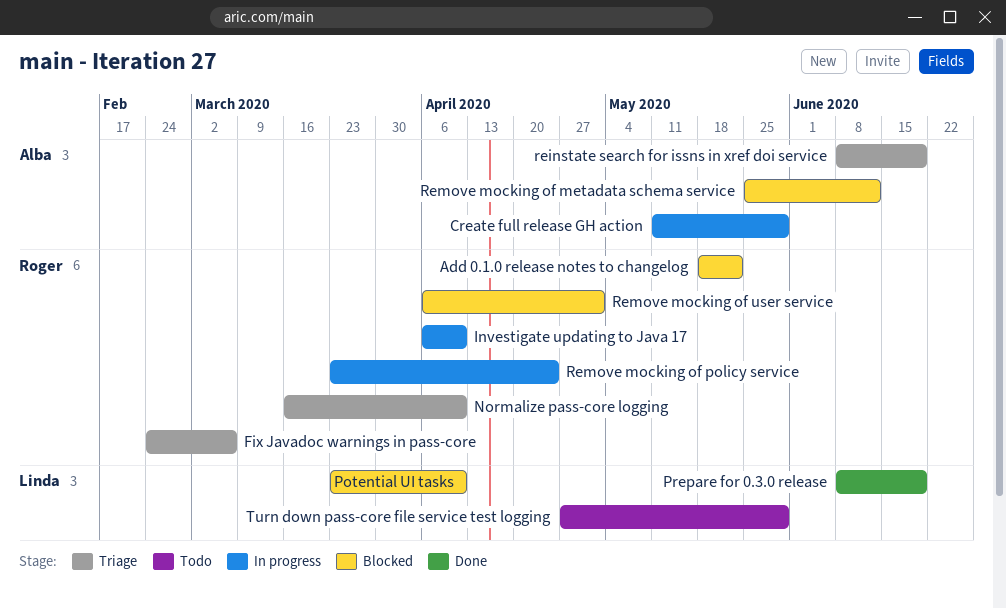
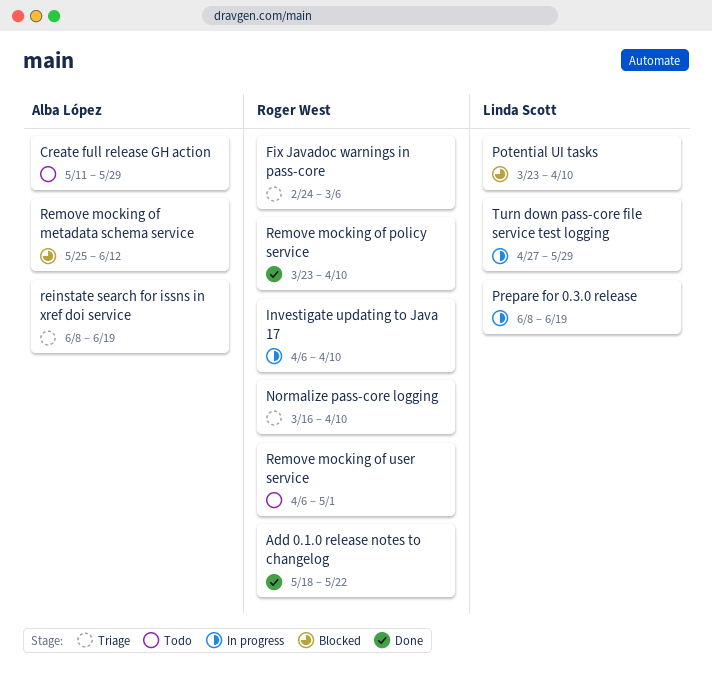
Add 0.1.0 release notes to changelog, status: Blocked -> Done
Create full release GH action, status: In progress -> Todo
Prepare for 0.3.0 release, status: Done -> In progress
Remove mocking of policy service, status: In progress -> Done
Remove mocking of policy service, due: Apr 24 -> Apr 10
Remove mocking of user service, status: Blocked -> Todo
Turn down pass-core file service test logging, status: Todo -> In progress

